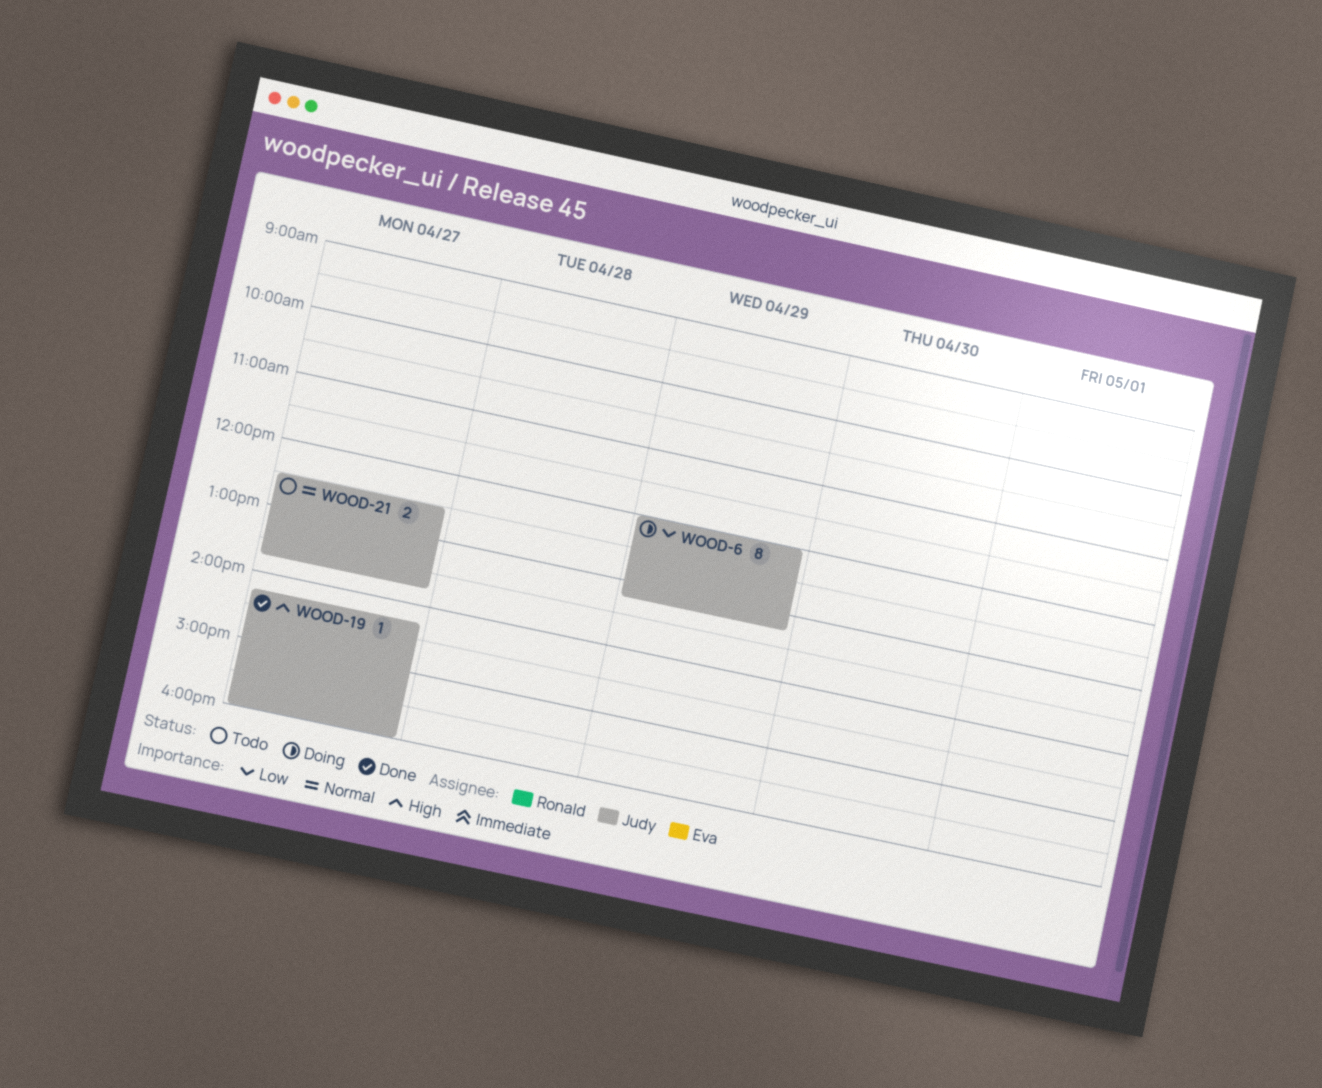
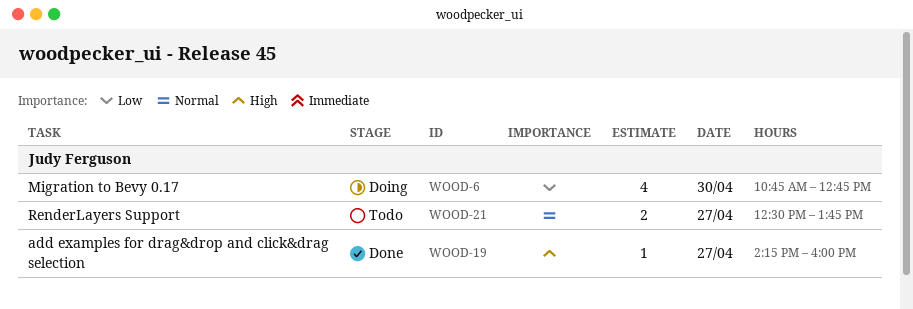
WOOD-6, estimate: 8 -> 4
WOOD-6, day: Apr 29 -> Apr 30
WOOD-6, begins: 12:00 -> 10:45
WOOD-6, ends: 13:15 -> 12:45

